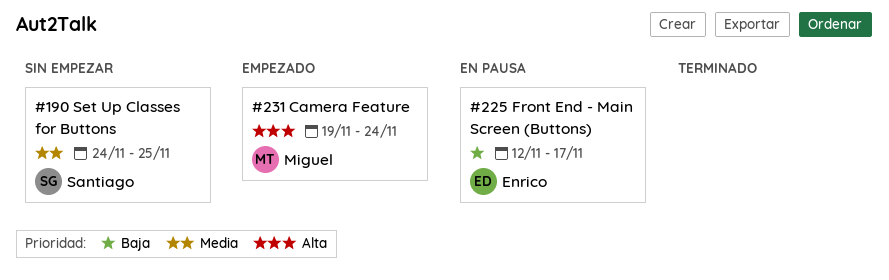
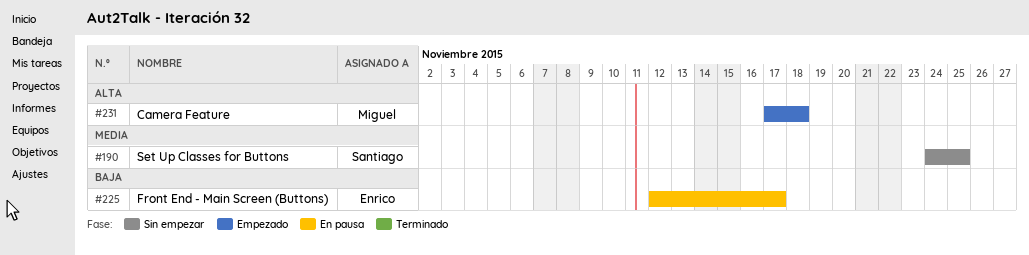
#231, start: Nov 19 -> Nov 17
#231, due: Nov 24 -> Nov 18

